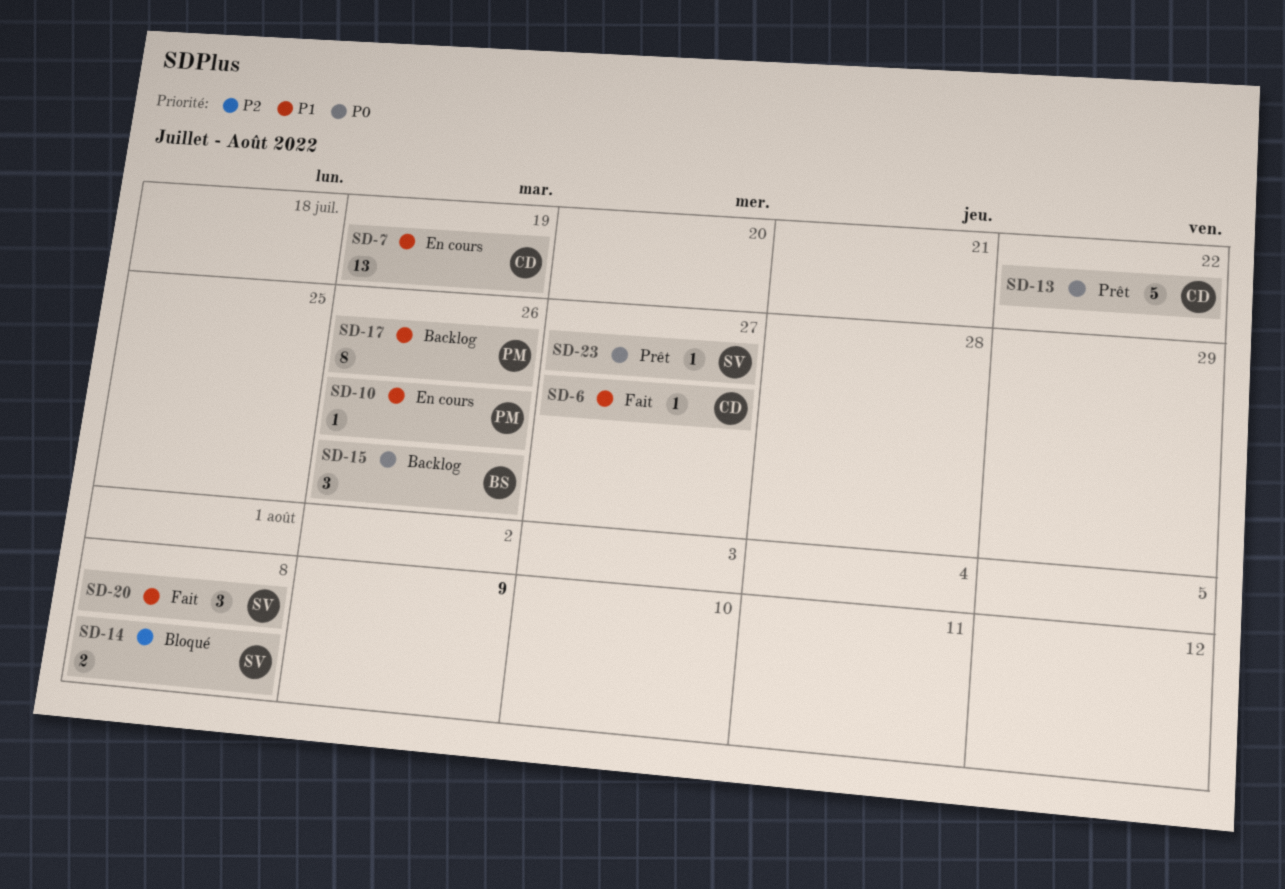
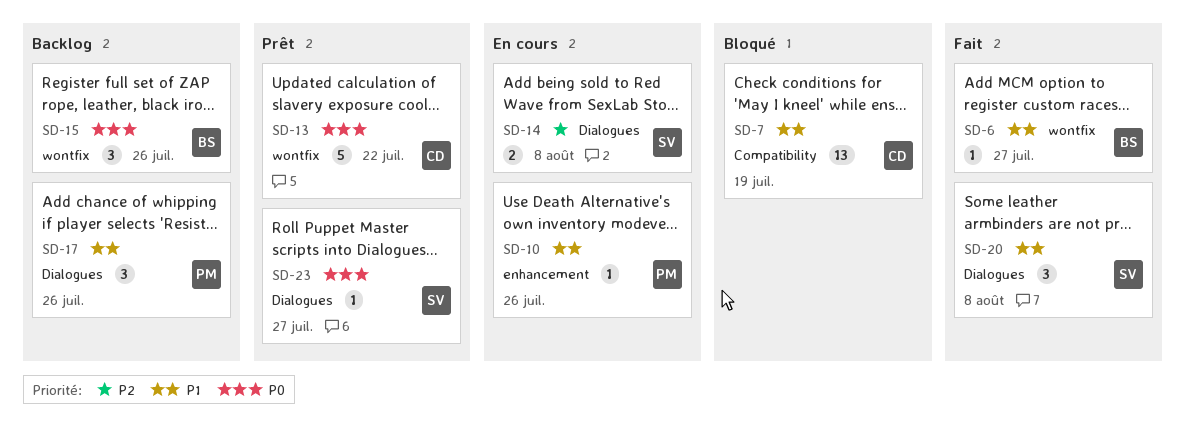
SD-6, owner: CD -> BS
SD-7, status: En cours -> Bloqué
SD-14, status: Bloqué -> En cours
SD-17, estimate: 8 -> 3

